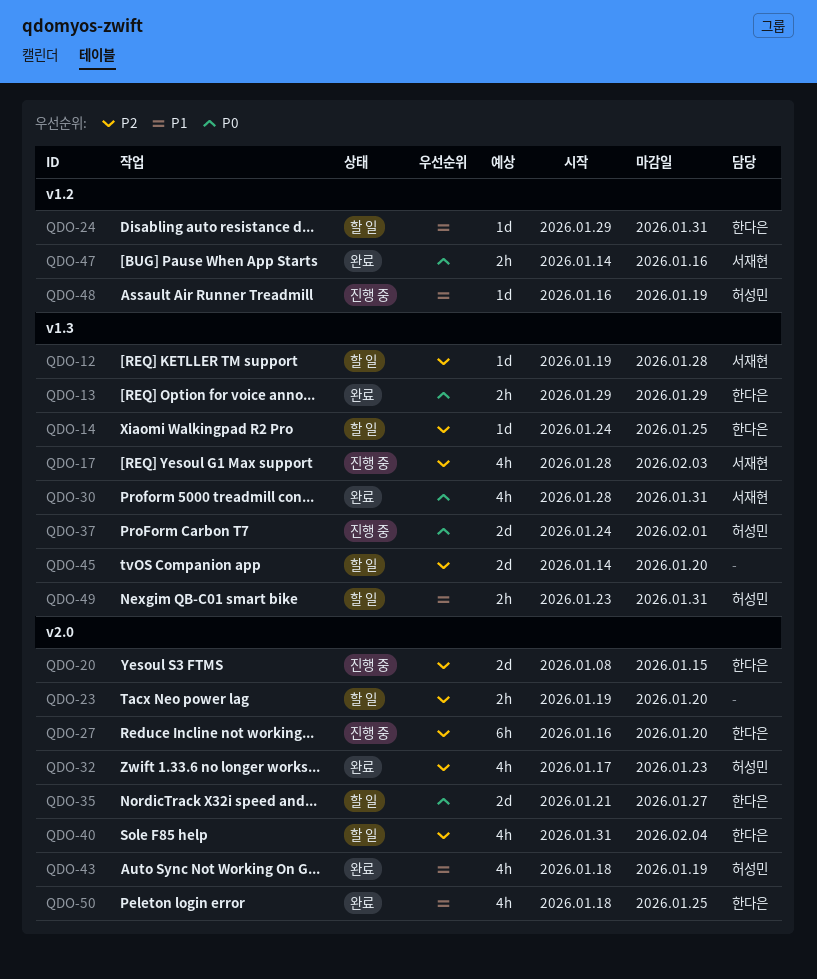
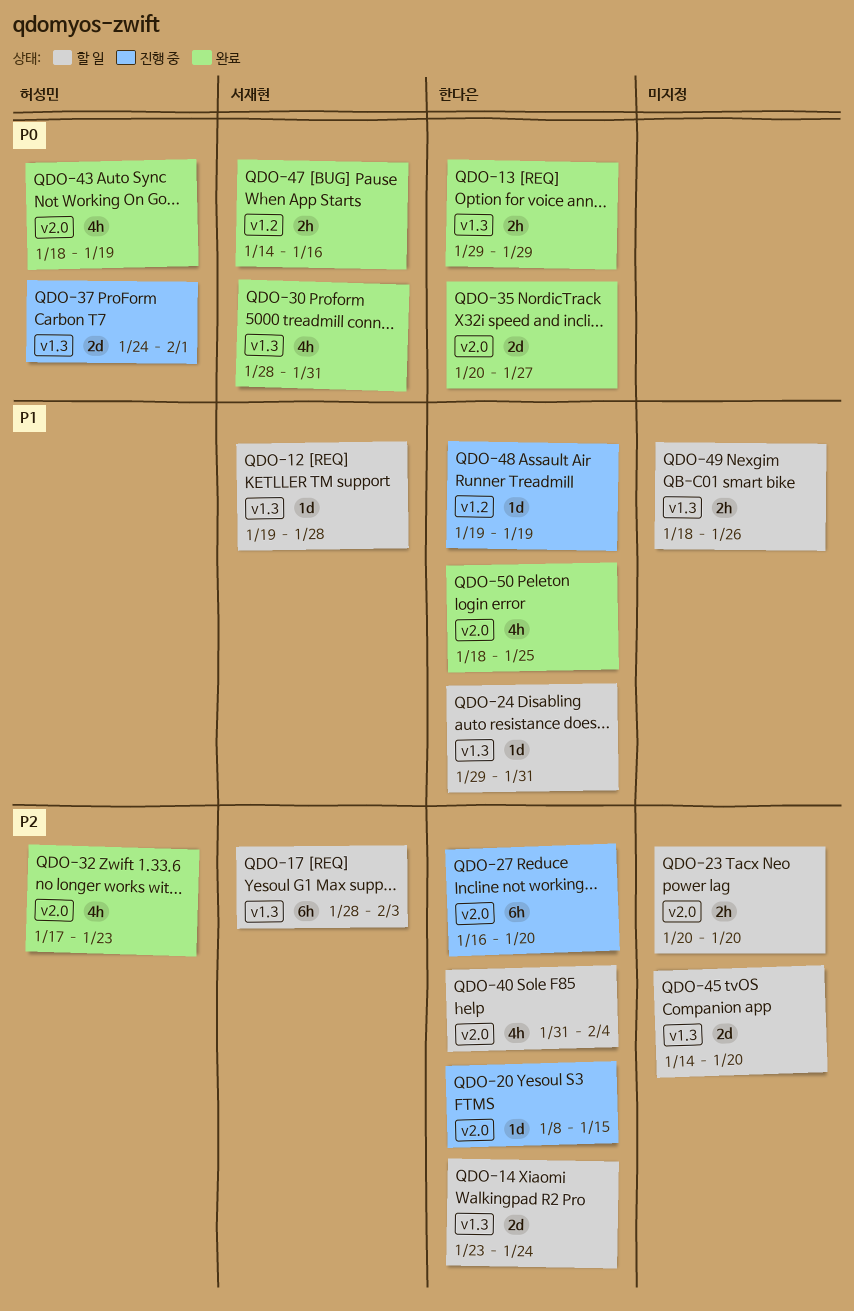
QDO-12, priority: P2 -> P1
QDO-14, estimate: 1d -> 2d
QDO-14, start: Jan 24 -> Jan 23
QDO-14, due: Jan 25 -> Jan 24
QDO-17, status: 진행 중 -> 할 일
QDO-17, estimate: 4h -> 6h
QDO-20, estimate: 2d -> 1d
QDO-23, start: Jan 19 -> Jan 20
QDO-24, label: v1.2 -> v1.3
QDO-35, status: 할 일 -> 완료
QDO-35, start: Jan 21 -> Jan 20
QDO-43, priority: P1 -> P0
QDO-48, owner: 허성민 -> 한다은
QDO-48, start: Jan 16 -> Jan 19
QDO-49, owner: 허성민 -> none
QDO-49, start: Jan 23 -> Jan 18
QDO-49, due: Jan 31 -> Jan 26

